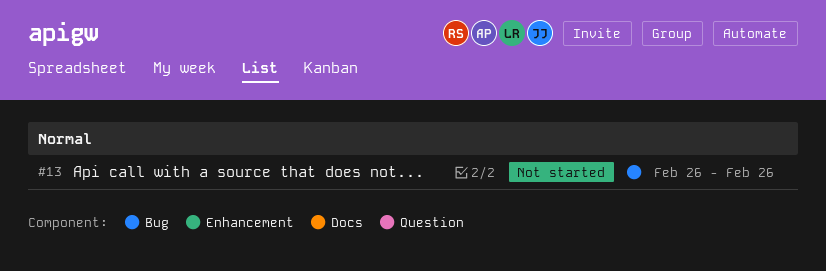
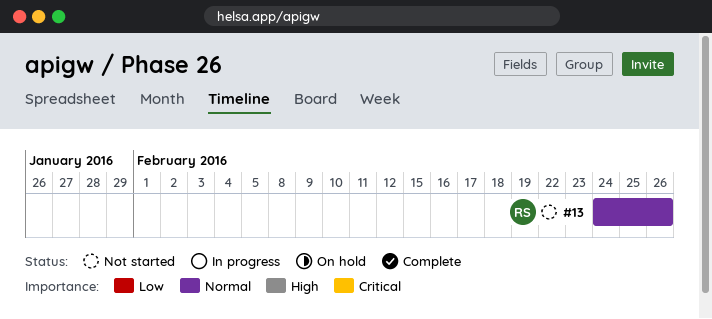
#13, start: Feb 26 -> Feb 24

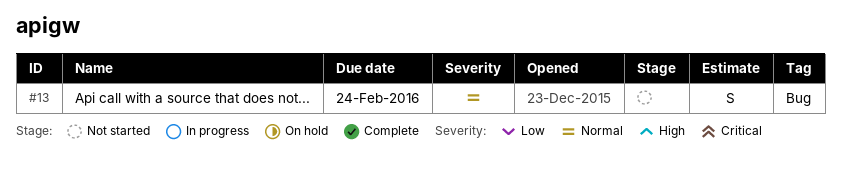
#13, due: Feb 26 -> Feb 24

